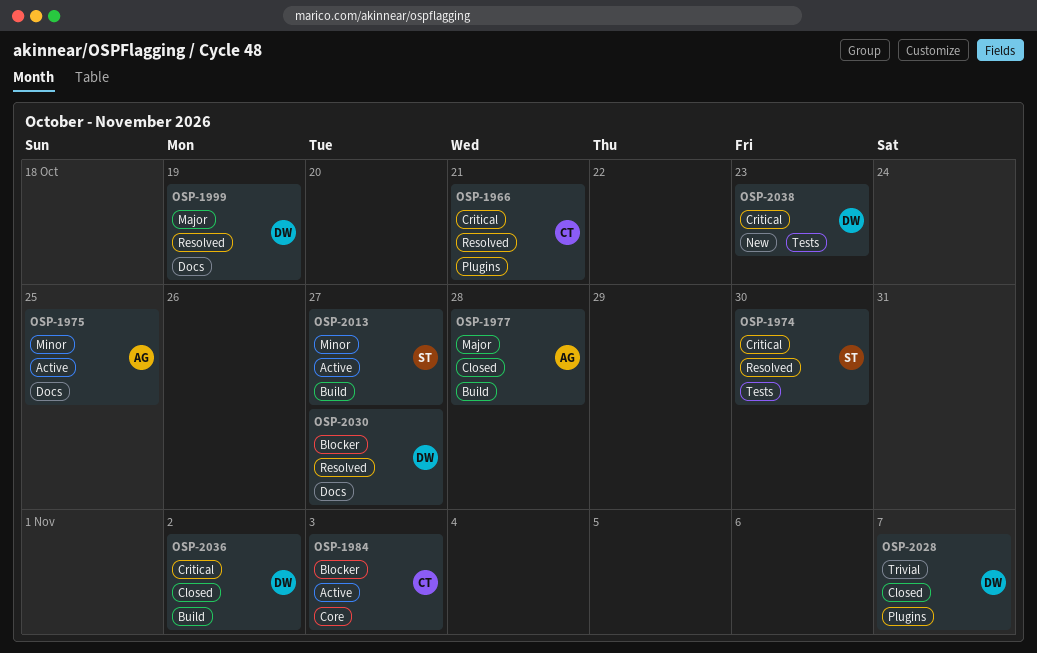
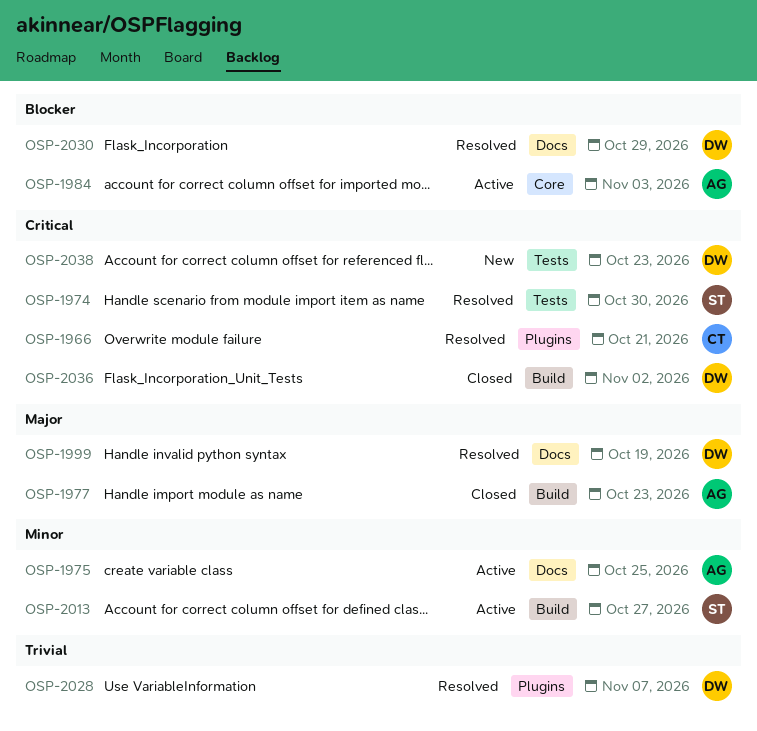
OSP-1977, due: Oct 28 -> Oct 23
OSP-1984, owner: CT -> AG
OSP-2028, status: Closed -> Resolved
OSP-2030, due: Oct 27 -> Oct 29

